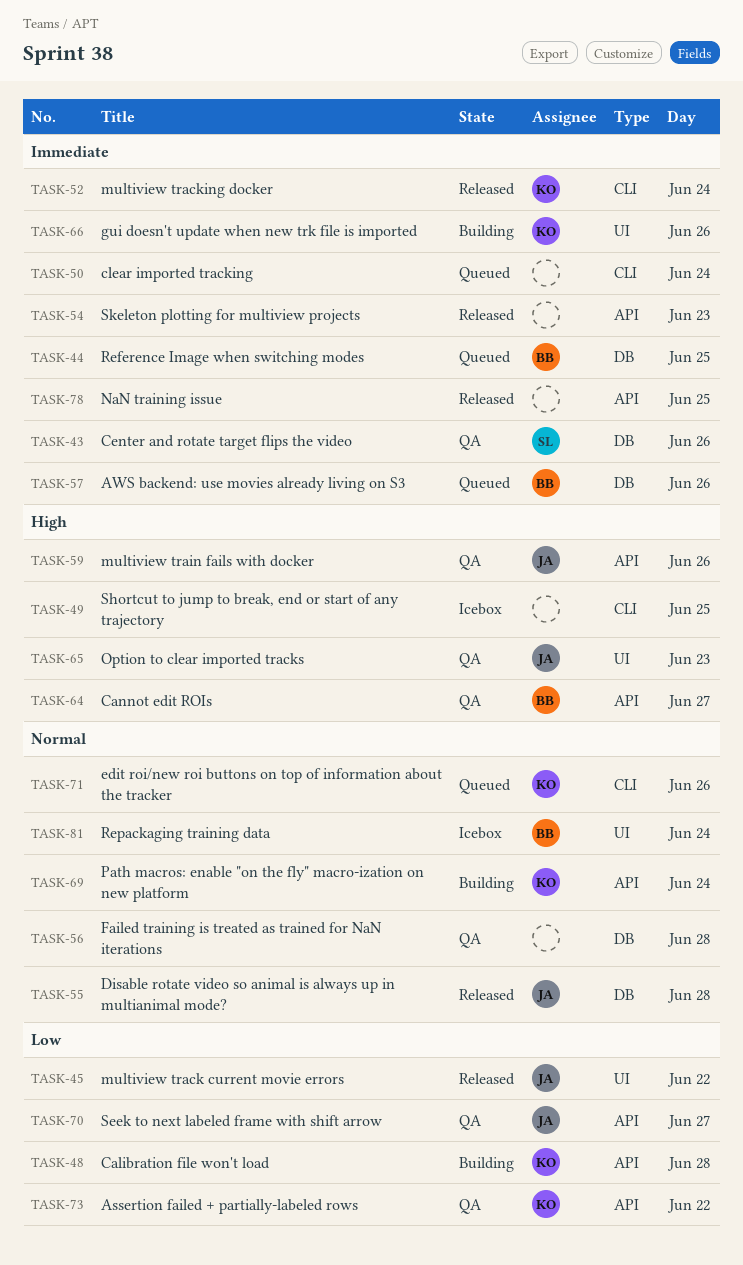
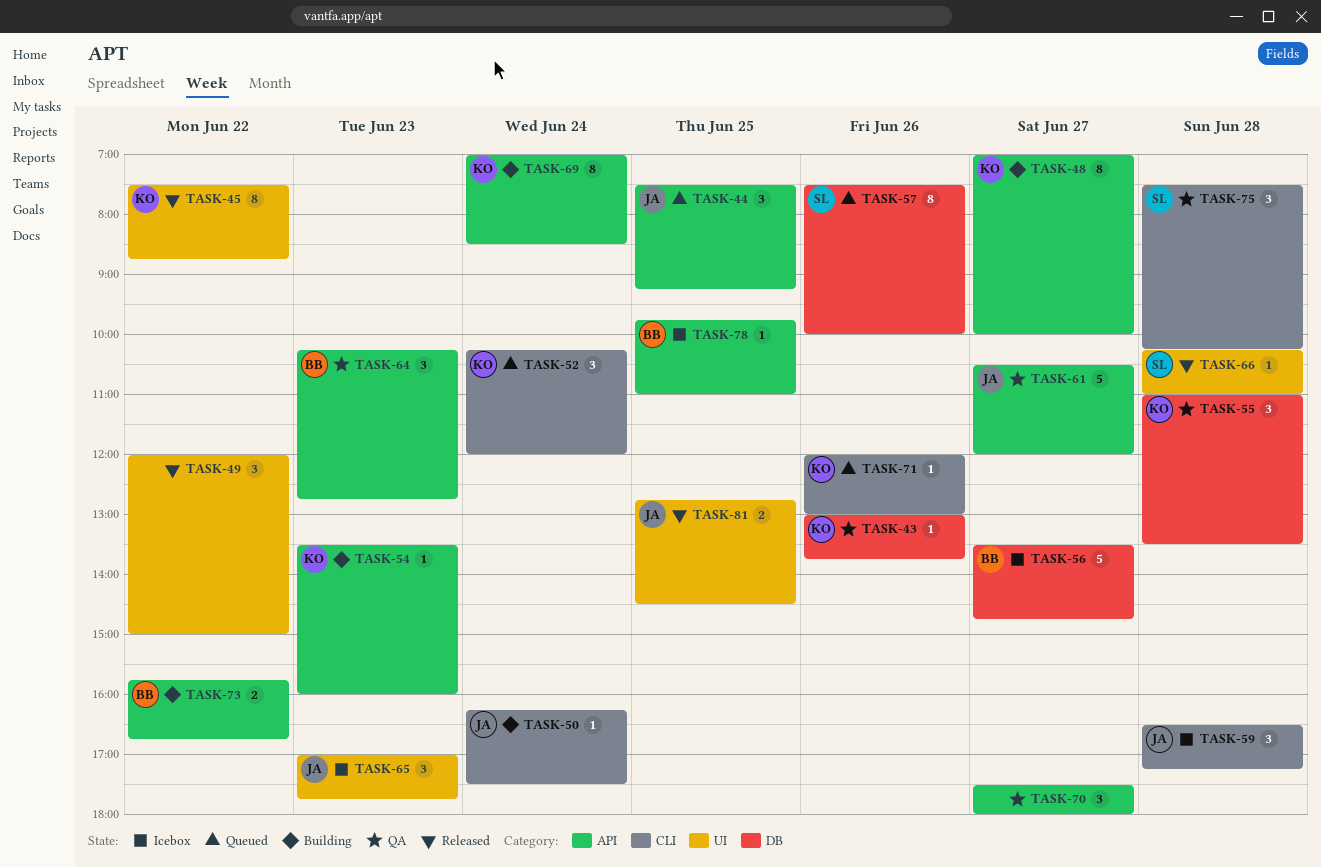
TASK-43, owner: SL -> KO
TASK-44, owner: BB -> JA
TASK-44, label: DB -> API
TASK-45, owner: JA -> KO
TASK-48, day: Jun 28 -> Jun 27
TASK-49, status: Icebox -> Released
TASK-49, label: CLI -> UI
TASK-49, day: Jun 25 -> Jun 22
TASK-50, status: Queued -> Building
TASK-50, owner: none -> JA
TASK-52, status: Released -> Queued
TASK-54, status: Released -> Building
TASK-54, owner: none -> KO
TASK-55, status: Released -> QA
TASK-55, owner: JA -> KO
TASK-56, status: QA -> Icebox
TASK-56, owner: none -> BB
TASK-56, day: Jun 28 -> Jun 27
TASK-57, owner: BB -> SL
TASK-59, status: QA -> Icebox
TASK-59, label: API -> CLI
TASK-59, day: Jun 26 -> Jun 28
TASK-61: none -> present
TASK-64, day: Jun 27 -> Jun 23
TASK-65, status: QA -> Icebox
TASK-66, status: Building -> Released
TASK-66, owner: KO -> SL
TASK-66, day: Jun 26 -> Jun 28
TASK-70, owner: JA -> none
TASK-73, status: QA -> Building
TASK-73, owner: KO -> BB
TASK-75: none -> present
TASK-78, status: Released -> Icebox
TASK-78, owner: none -> BB
TASK-81, status: Icebox -> Released
TASK-81, owner: BB -> JA
TASK-81, day: Jun 24 -> Jun 25

